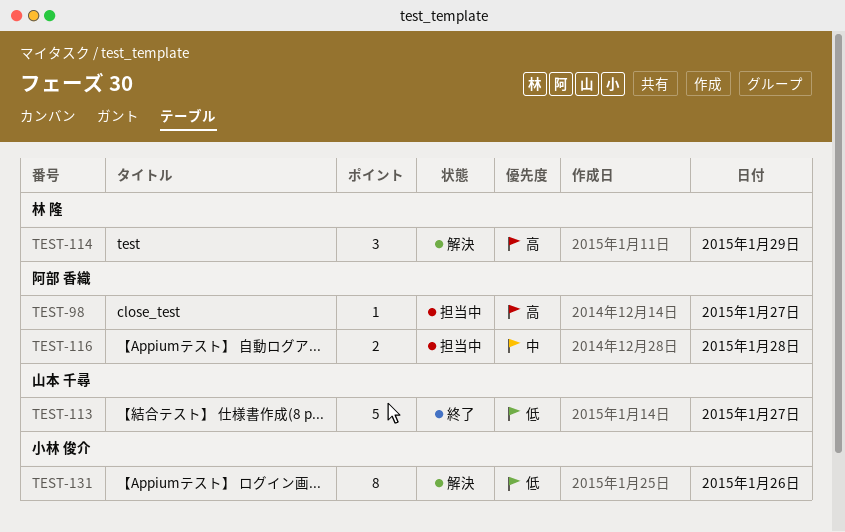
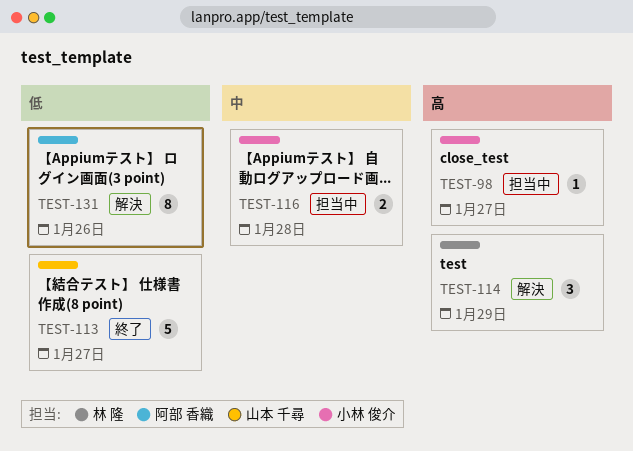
TEST-98, owner: 阿部 香織 -> 小林 俊介
TEST-116, owner: 阿部 香織 -> 小林 俊介
TEST-131, owner: 小林 俊介 -> 阿部 香織

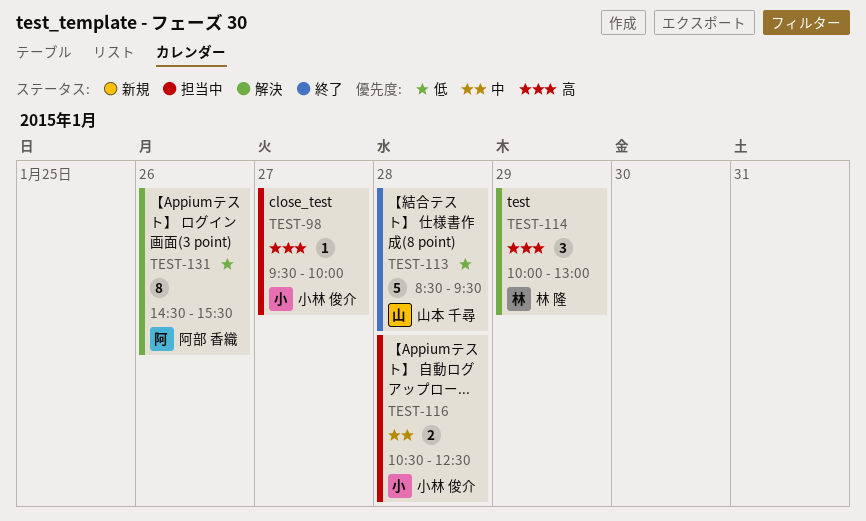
TEST-113, day: Jan 27 -> Jan 28

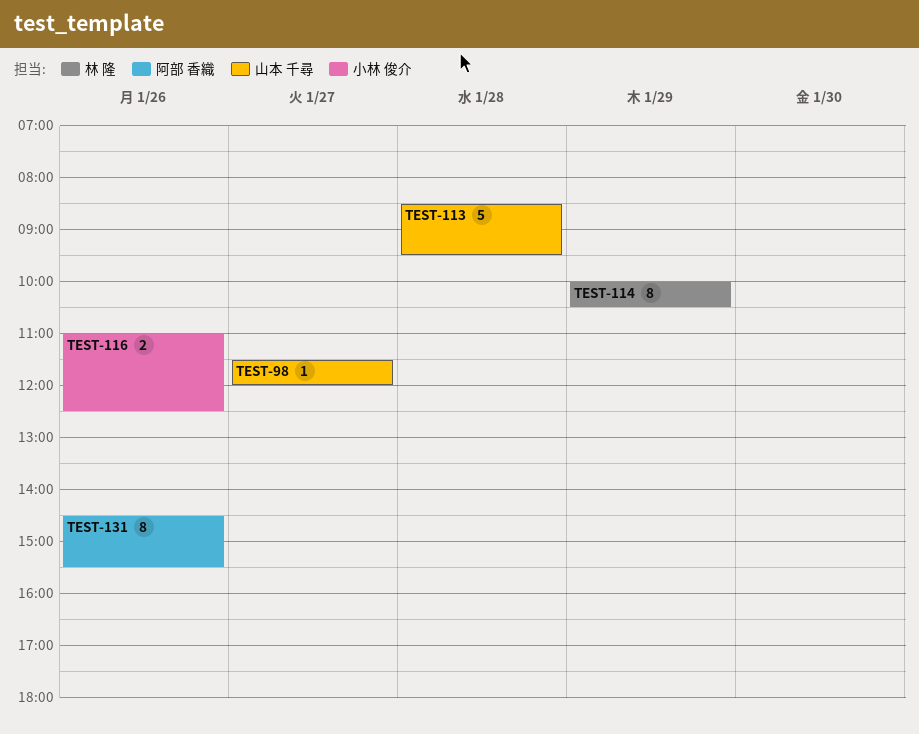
TEST-98, owner: 小林 俊介 -> 山本 千尋
TEST-98, begins: 09:30 -> 11:30
TEST-98, ends: 10:00 -> 12:00
TEST-114, estimate: 3 -> 8
TEST-114, ends: 13:00 -> 10:30
TEST-116, day: Jan 28 -> Jan 26
TEST-116, begins: 10:30 -> 11:00

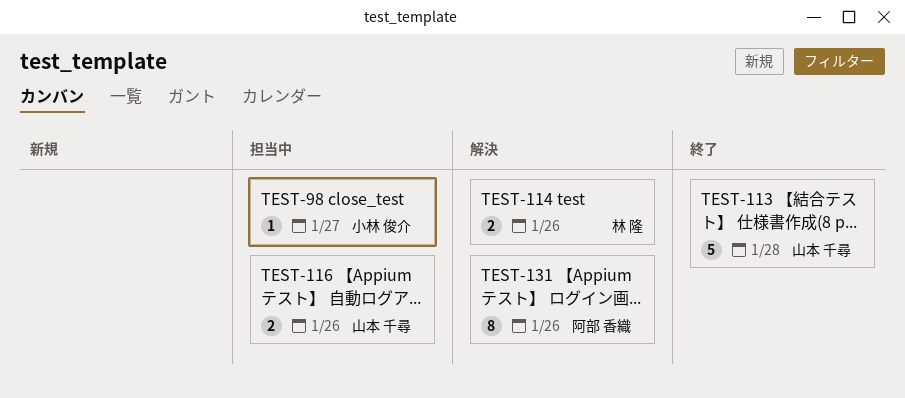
TEST-98, owner: 山本 千尋 -> 小林 俊介
TEST-114, estimate: 8 -> 2
TEST-114, day: Jan 29 -> Jan 26
TEST-116, owner: 小林 俊介 -> 山本 千尋

